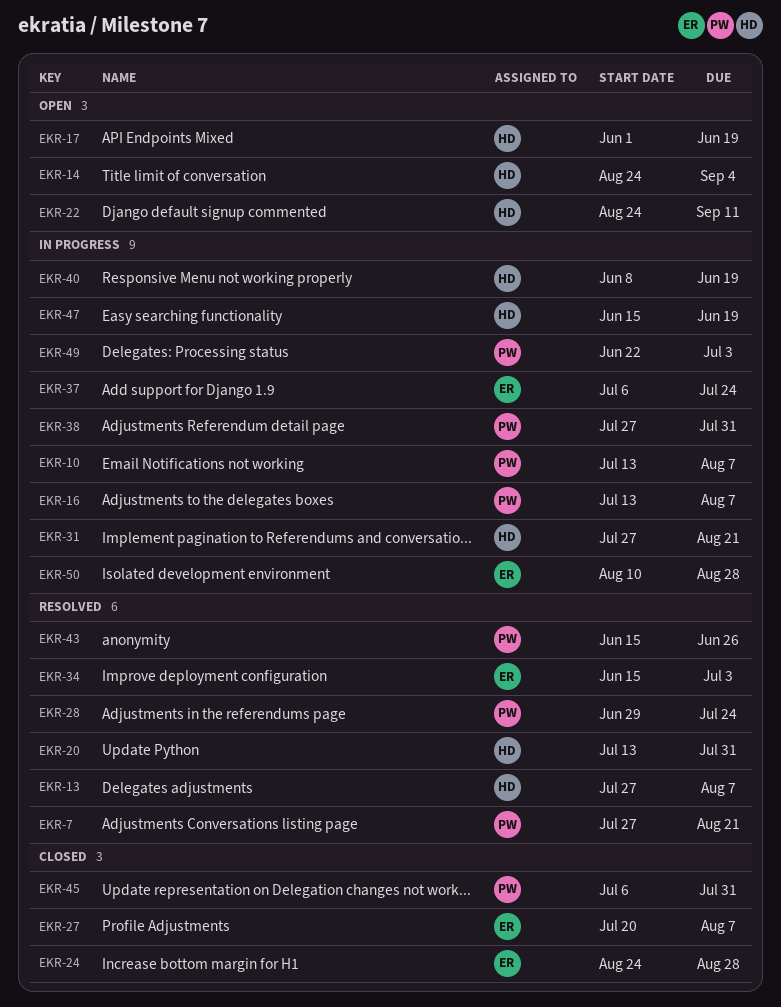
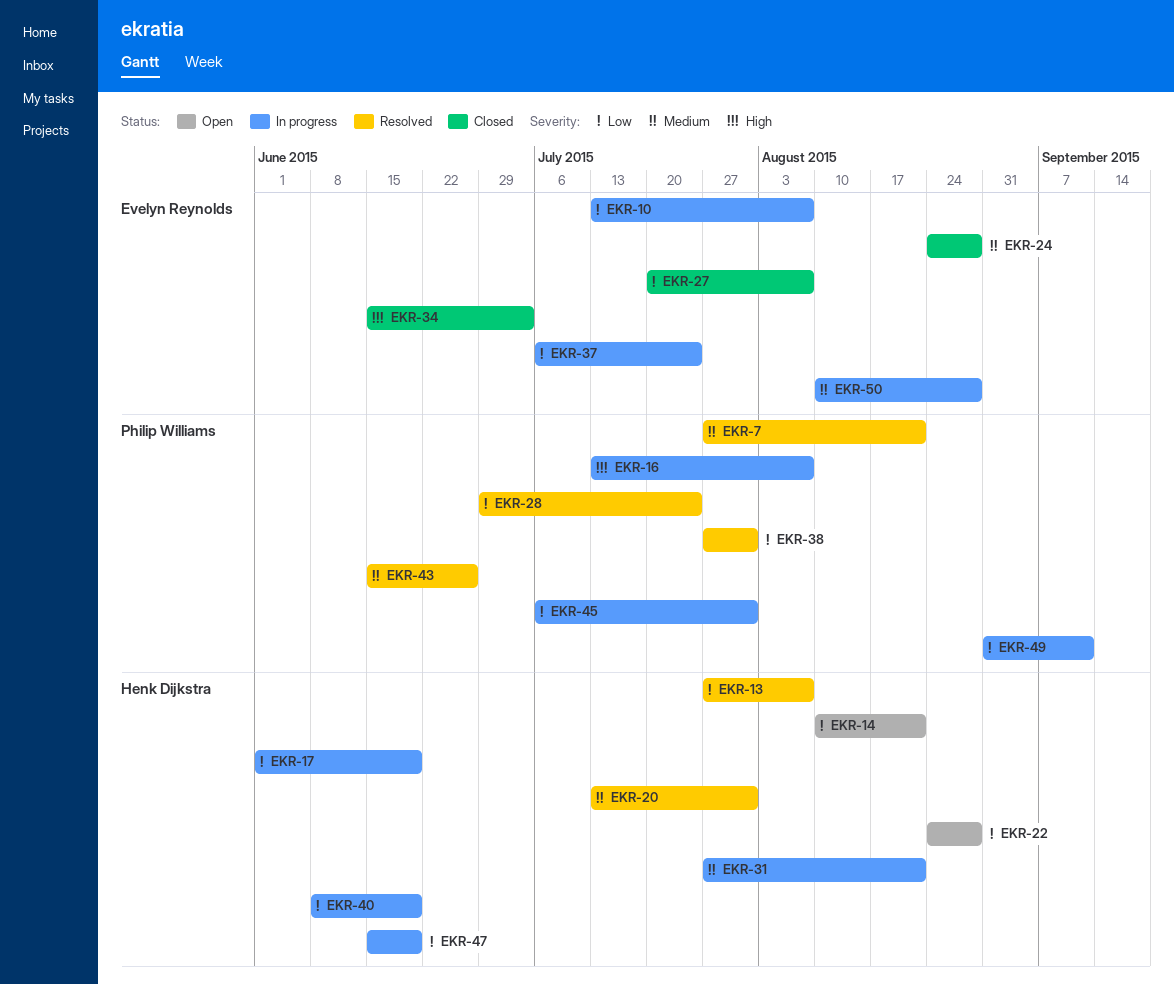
EKR-10, owner: Philip Williams -> Evelyn Reynolds
EKR-14, start: Aug 24 -> Aug 10
EKR-14, due: Sep 4 -> Aug 21
EKR-17, status: Open -> In progress
EKR-22, due: Sep 11 -> Aug 28
EKR-34, status: Resolved -> Closed
EKR-38, status: In progress -> Resolved
EKR-45, status: Closed -> In progress
EKR-49, start: Jun 22 -> Aug 31
EKR-49, due: Jul 3 -> Sep 11

